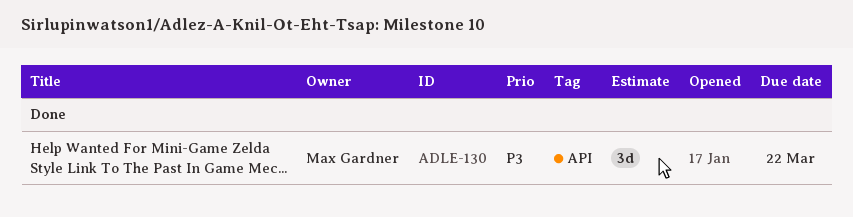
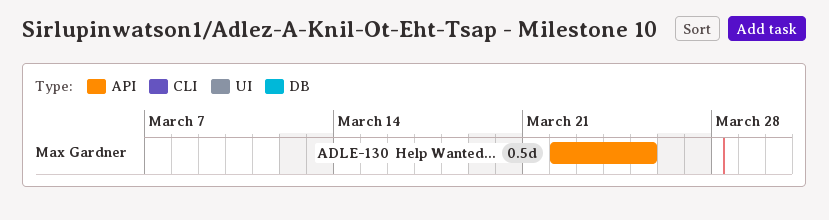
ADLE-130, estimate: 3d -> 0.5d
ADLE-130, due: Mar 22 -> Mar 25

